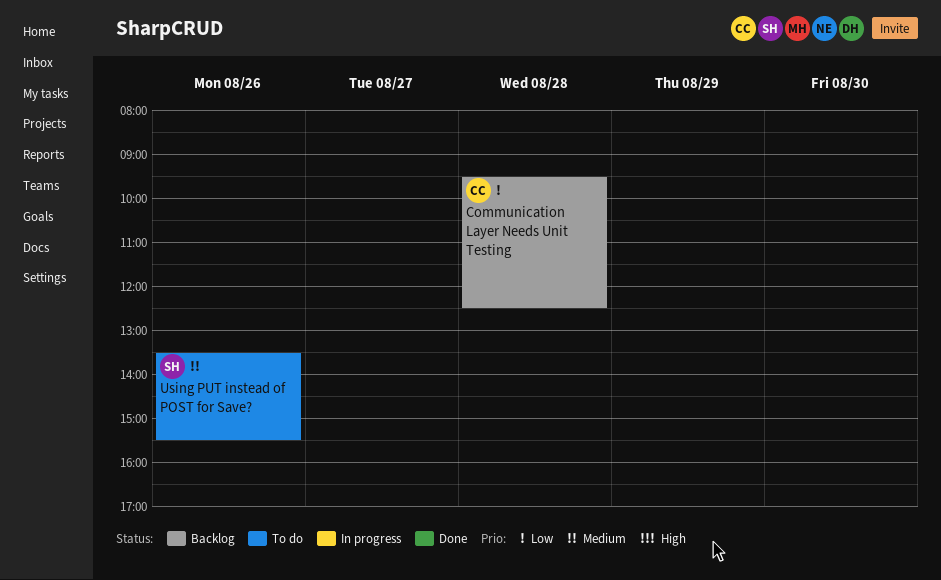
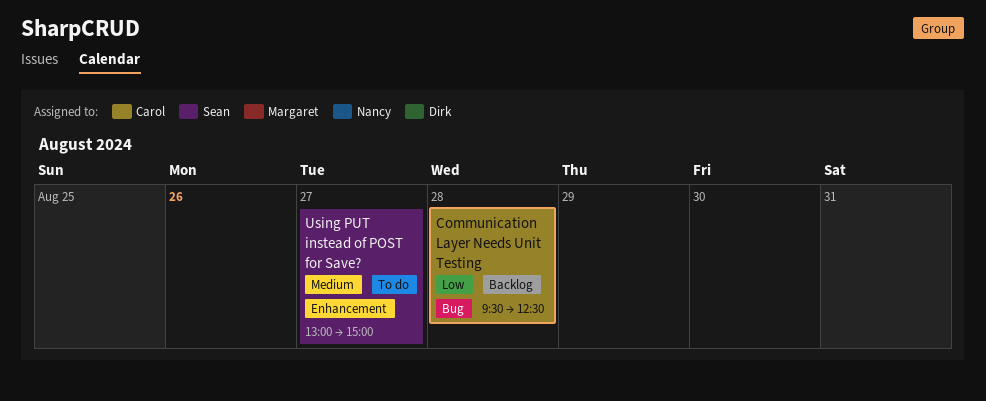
Using PUT instead of POST for Save?, day: Aug 26 -> Aug 27
Using PUT instead of POST for Save?, begins: 13:30 -> 13:00
Using PUT instead of POST for Save?, ends: 15:30 -> 15:00

